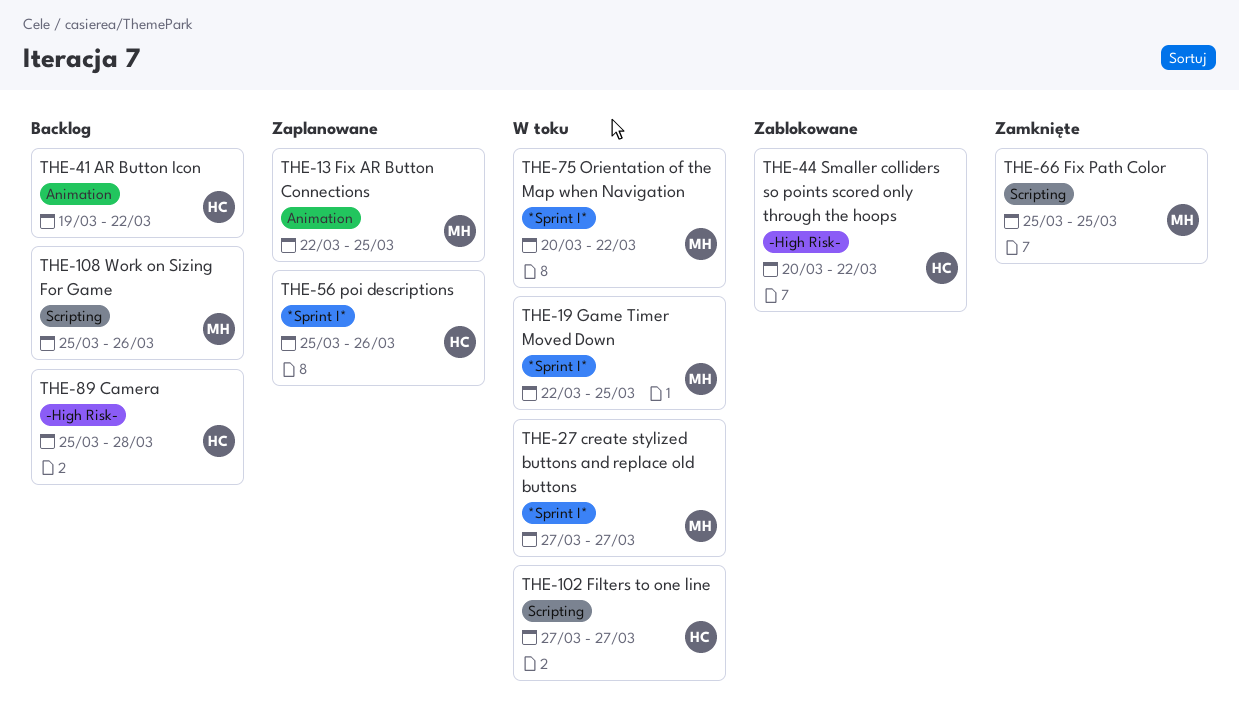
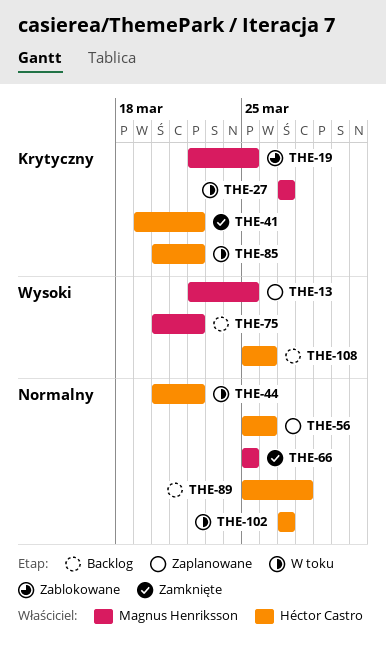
THE-19, status: W toku -> Zablokowane
THE-41, status: Backlog -> Zamknięte
THE-44, status: Zablokowane -> W toku
THE-75, status: W toku -> Backlog
THE-85: none -> present
THE-108, owner: Magnus Henriksson -> Héctor Castro

